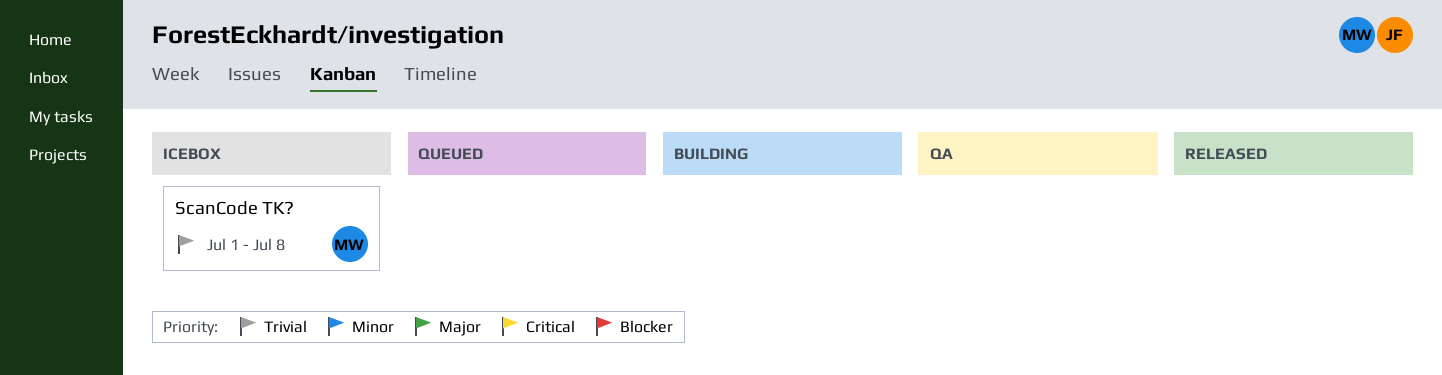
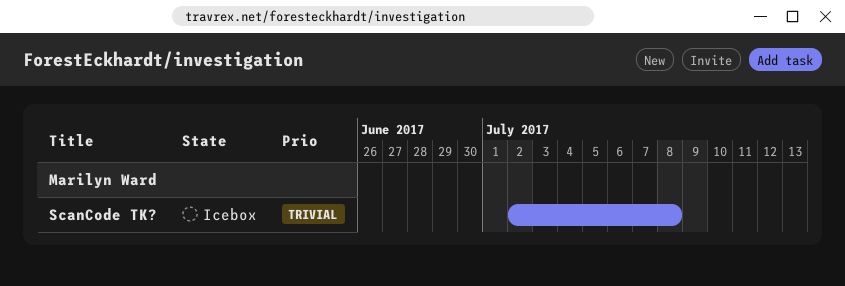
ScanCode TK?, start: Jul 1 -> Jul 2

